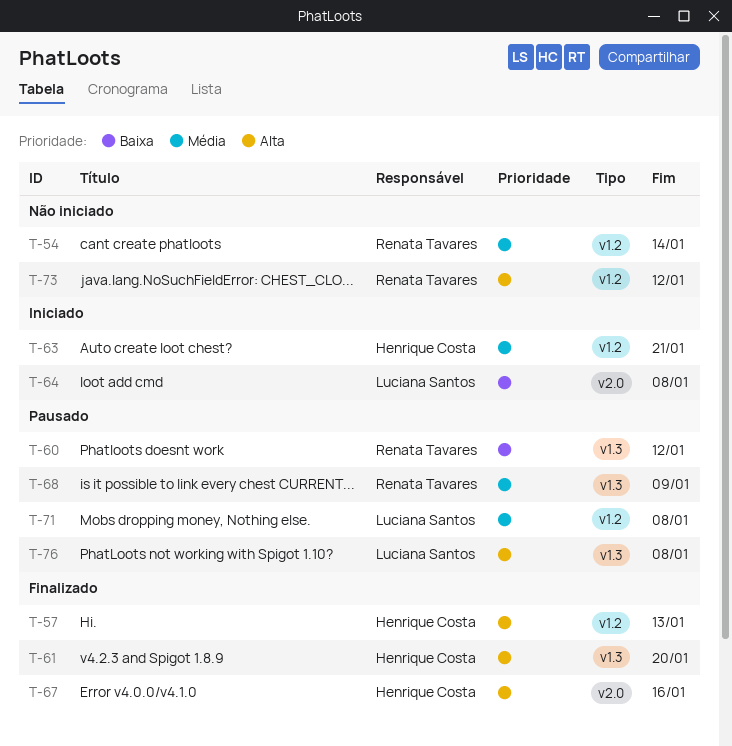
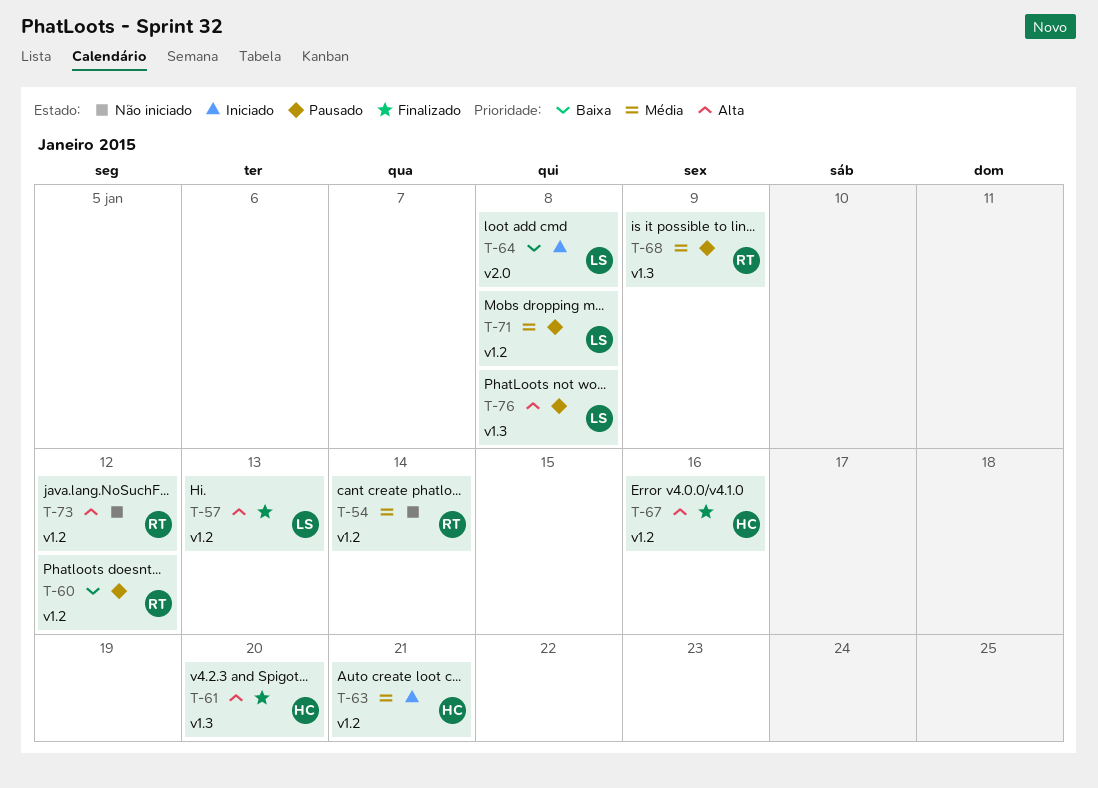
T-57, owner: Henrique Costa -> Luciana Santos
T-60, label: v1.3 -> v1.2
T-67, label: v2.0 -> v1.2

